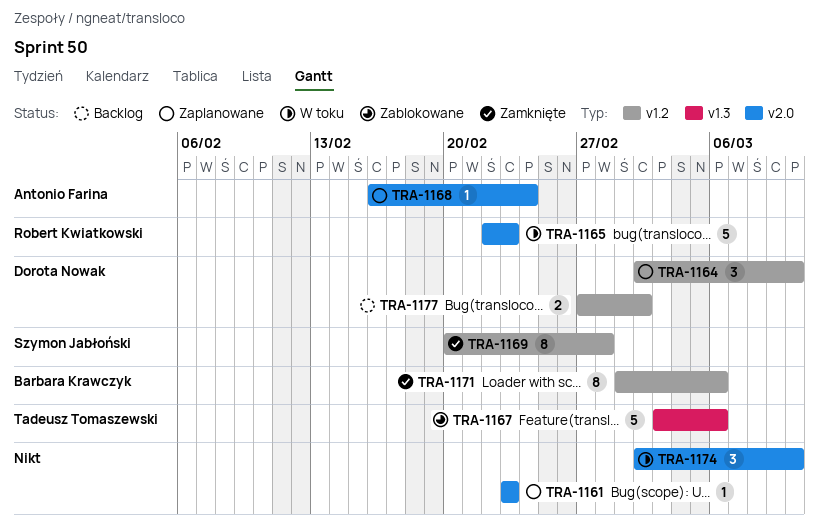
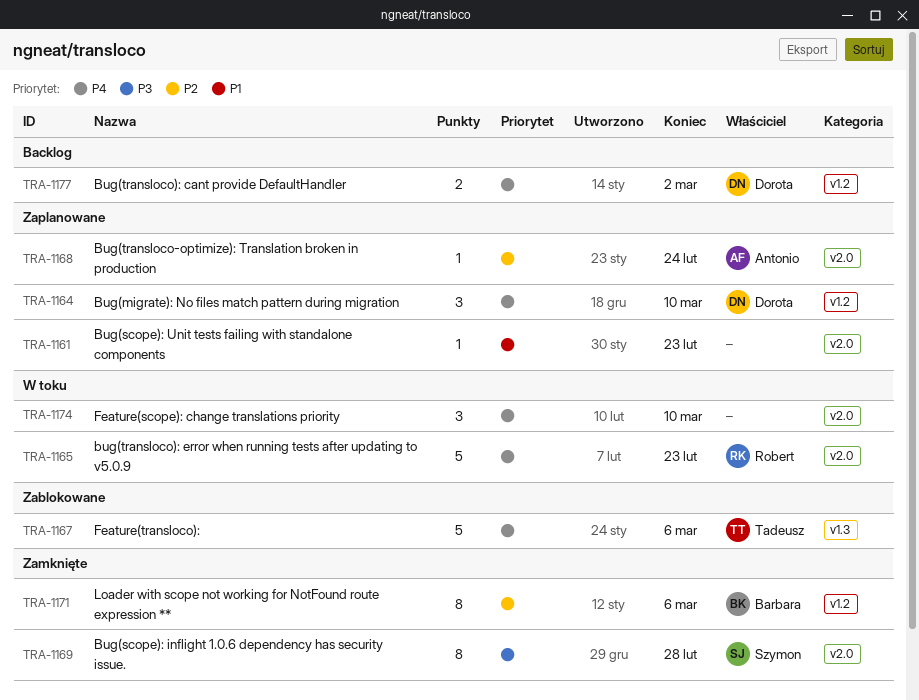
TRA-1169, label: v1.2 -> v2.0

